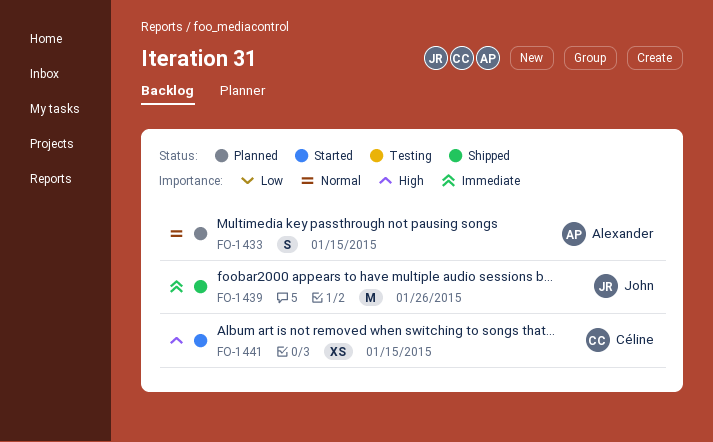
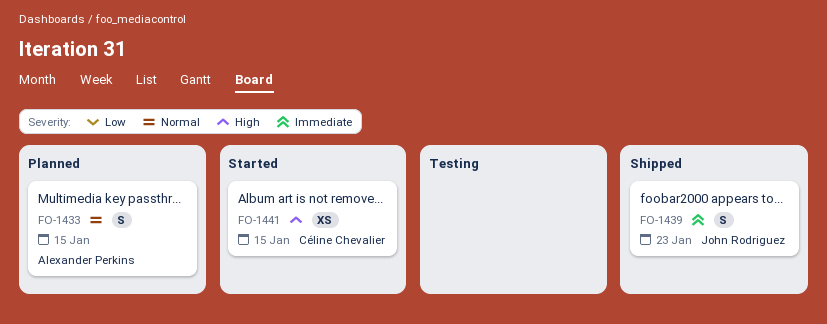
FO-1439, estimate: M -> S
FO-1439, due: Jan 26 -> Jan 23

